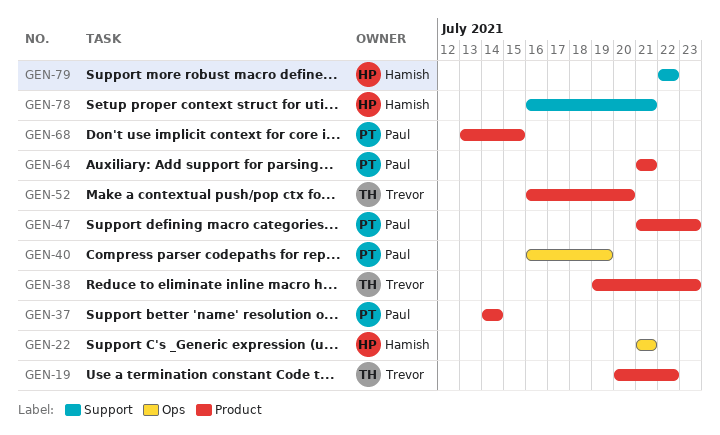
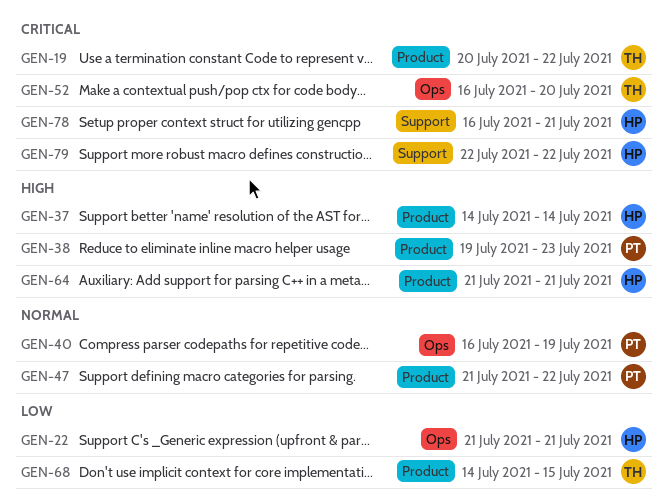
GEN-37, owner: Paul -> Hamish
GEN-38, owner: Trevor -> Paul
GEN-47, due: Jul 23 -> Jul 22
GEN-52, label: Product -> Ops
GEN-64, owner: Paul -> Hamish
GEN-68, owner: Paul -> Trevor
GEN-68, start: Jul 13 -> Jul 14

